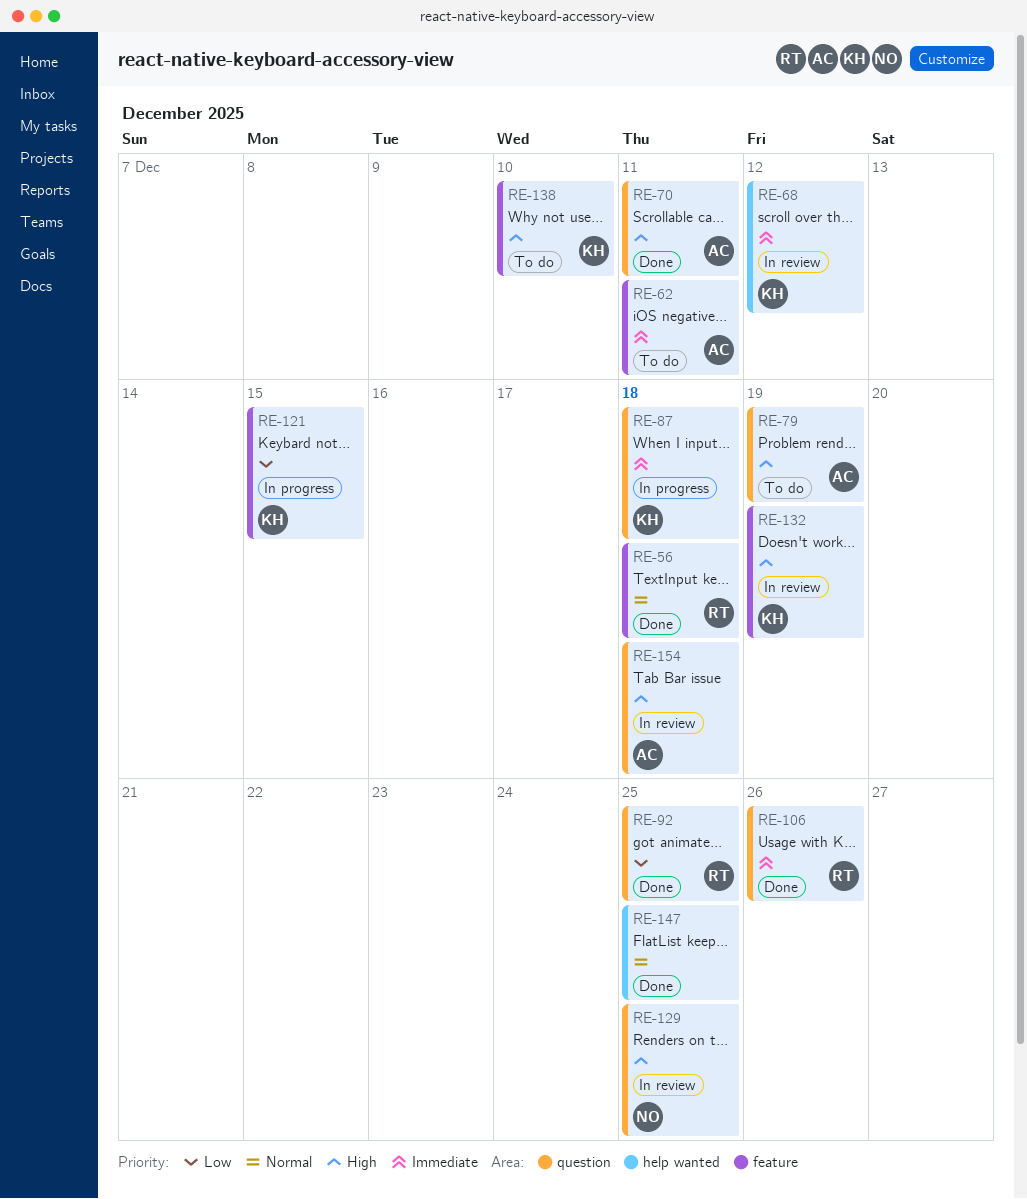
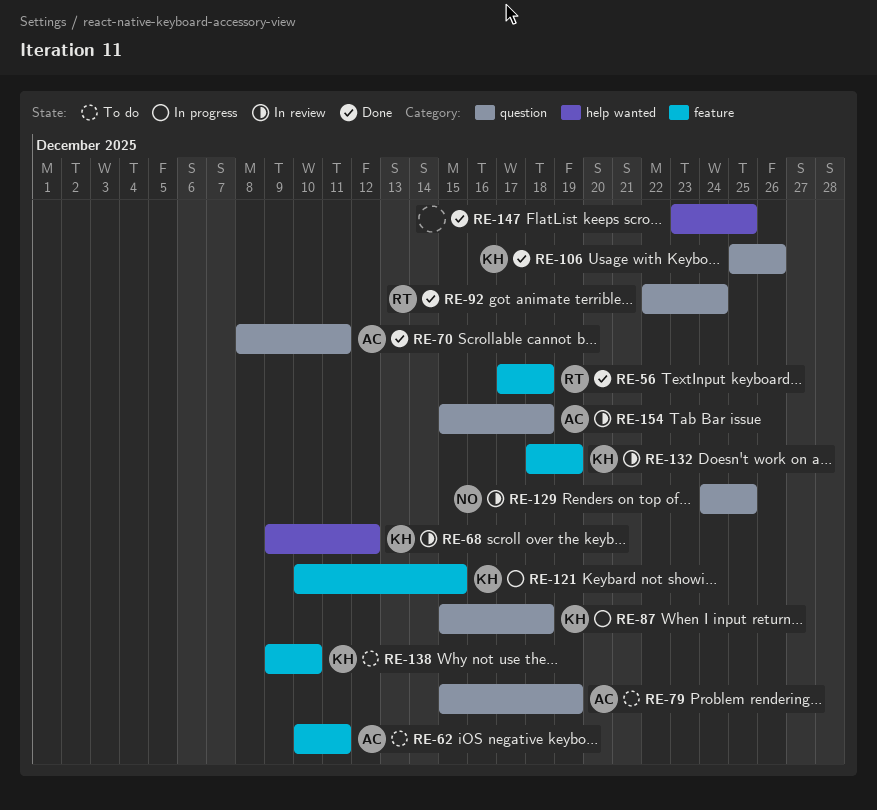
RE-92, due: Dec 25 -> Dec 24
RE-106, owner: RT -> KH

